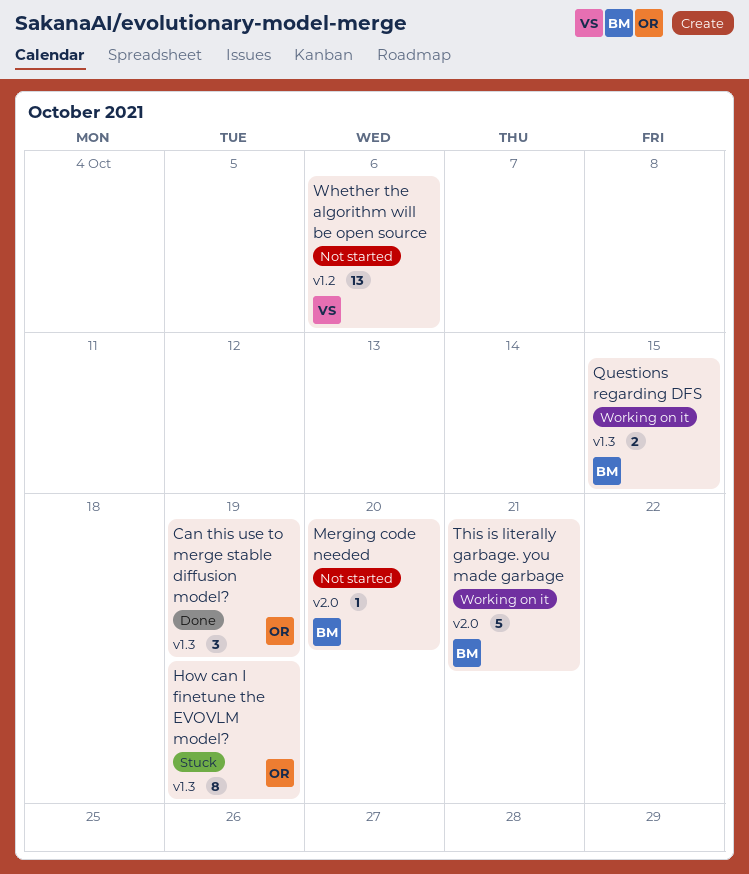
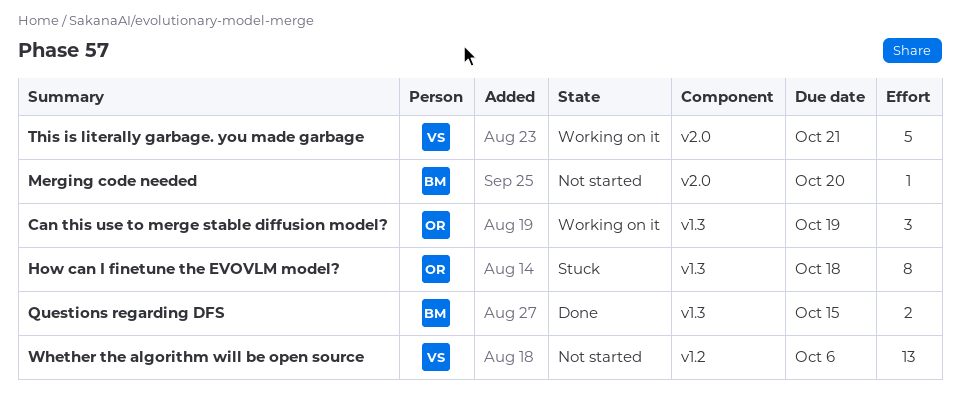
Can this use to merge stable diffusion model?, status: Done -> Working on it
How can I finetune the EVOVLM model?, due: Oct 19 -> Oct 18
Questions regarding DFS, status: Working on it -> Done
This is literally garbage. you made garbage, owner: BM -> VS

